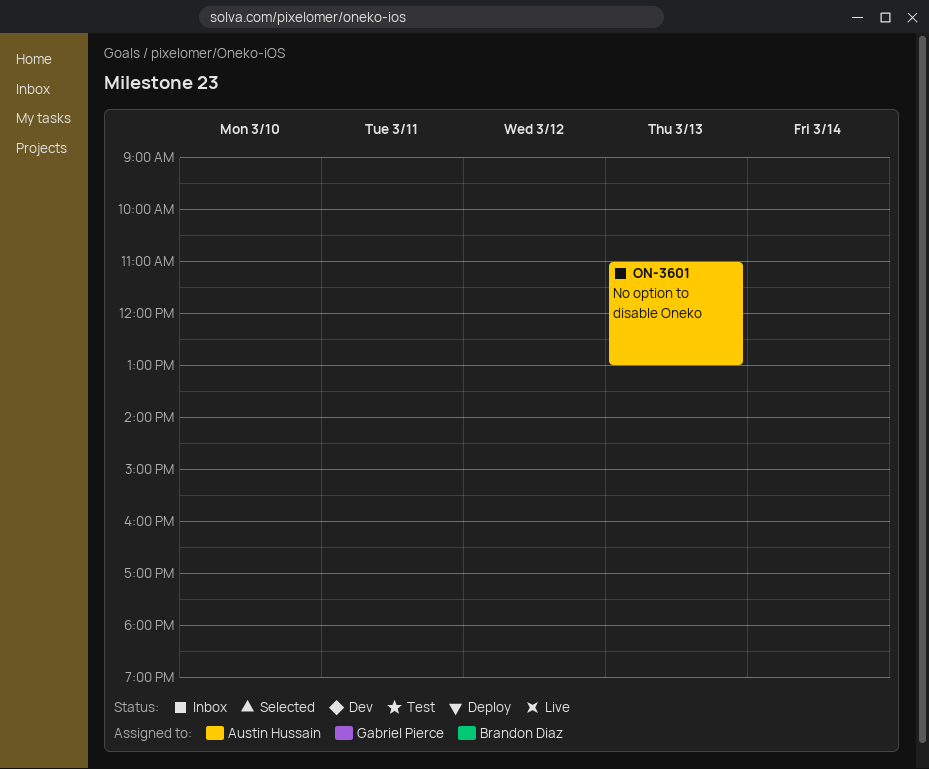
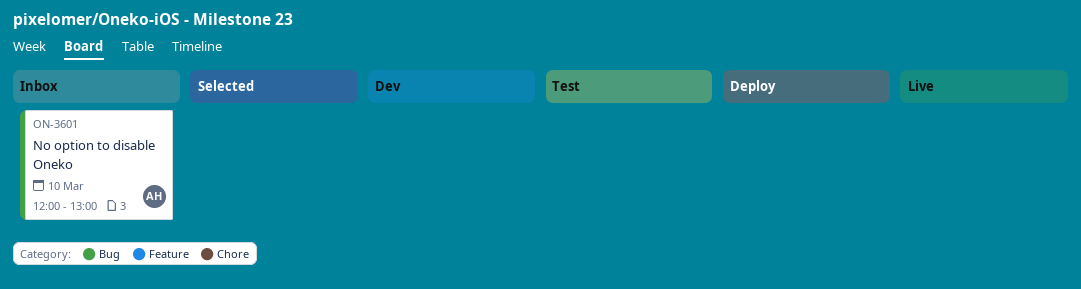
ON-3601, day: Mar 13 -> Mar 10
ON-3601, begins: 11:00 -> 12:00

